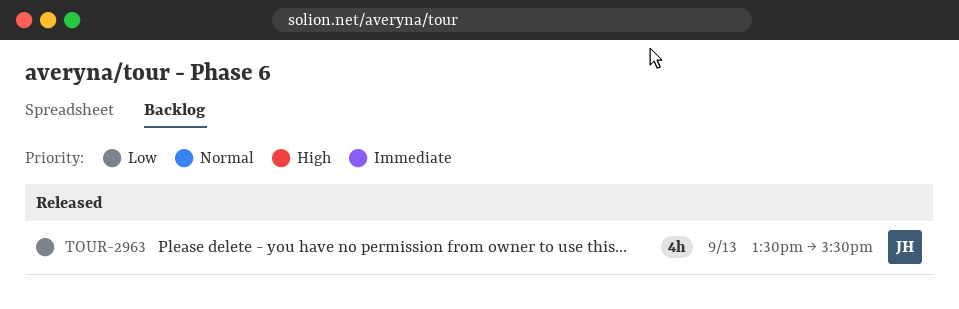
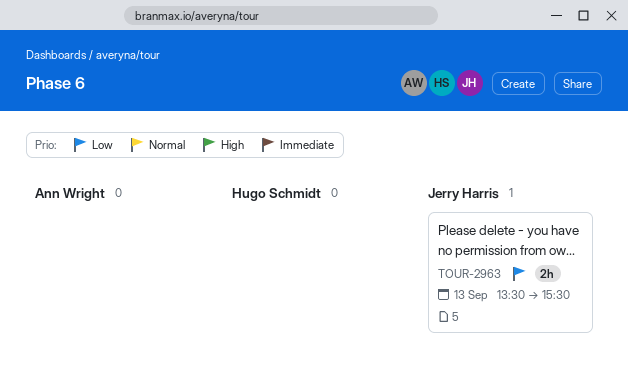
TOUR-2963, estimate: 4h -> 2h

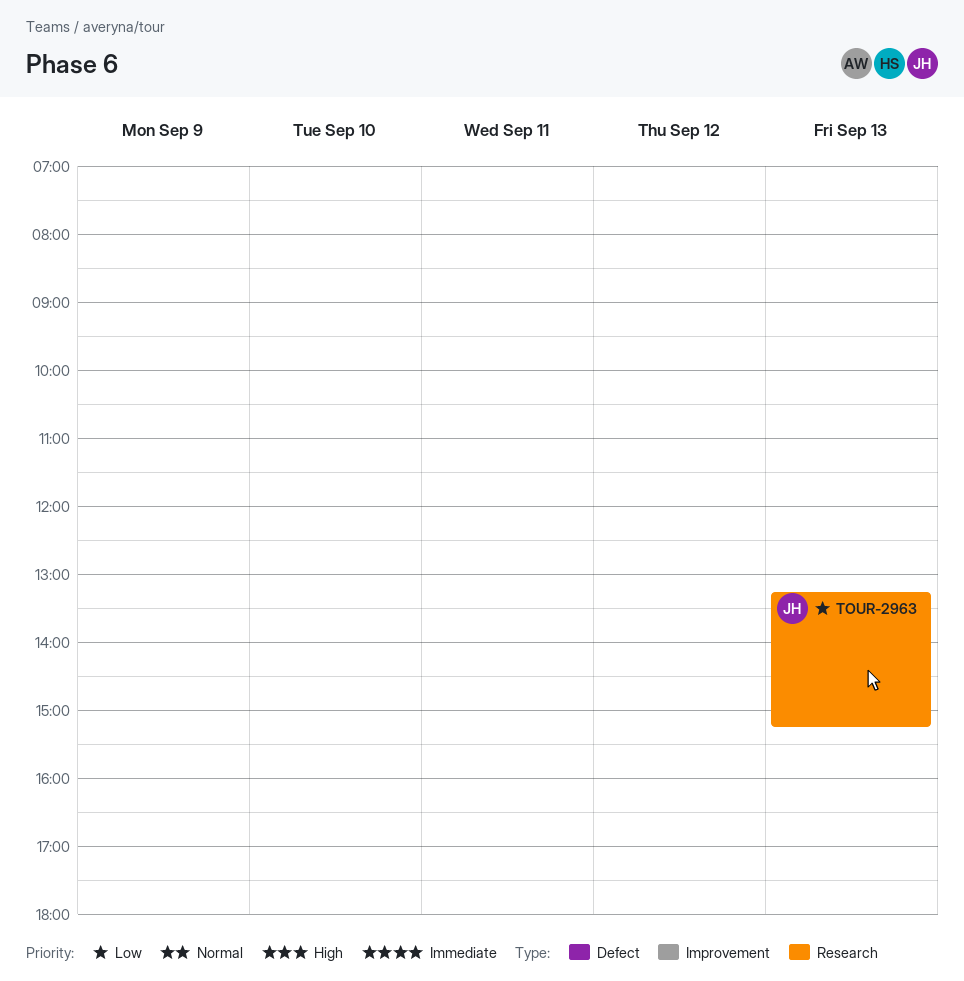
TOUR-2963, begins: 13:30 -> 13:15
TOUR-2963, ends: 15:30 -> 15:15

